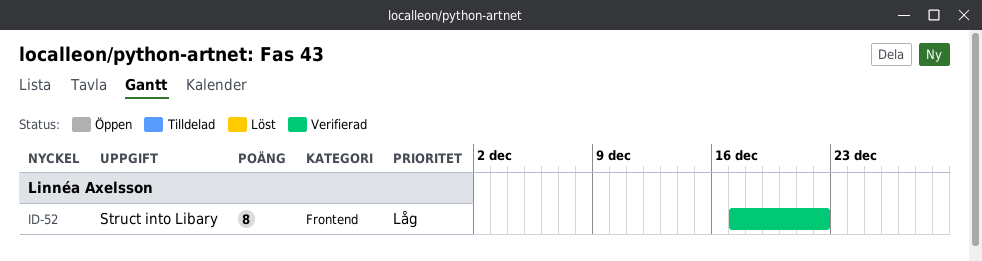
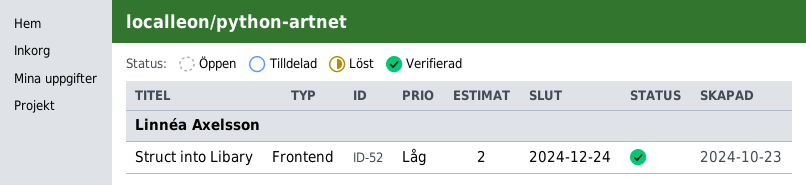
ID-52, estimate: 8 -> 2
ID-52, due: Dec 22 -> Dec 24

